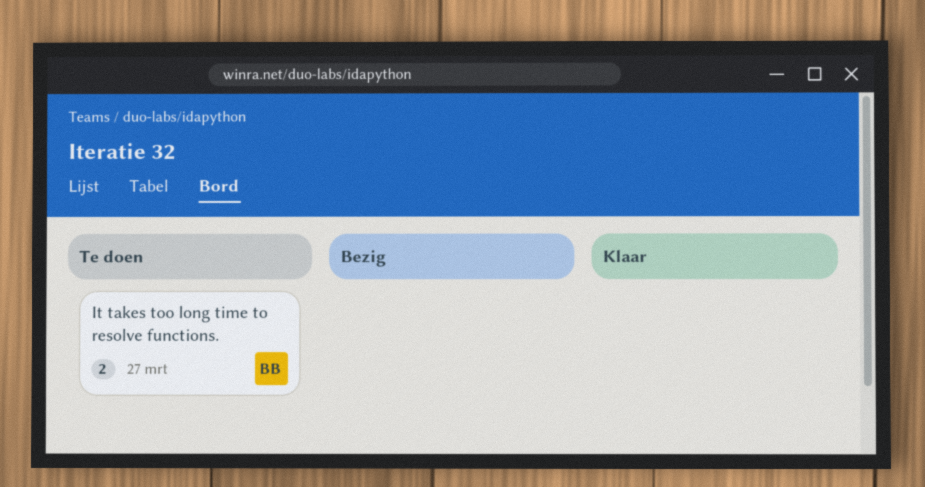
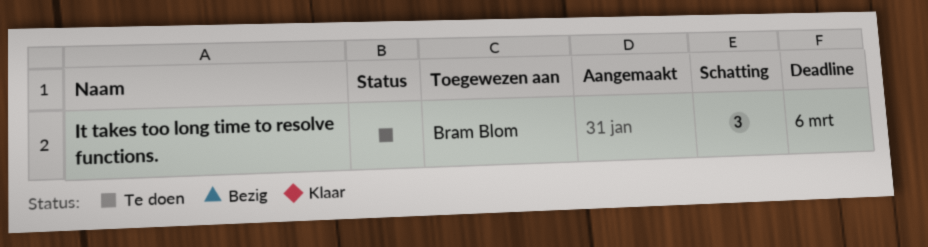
It takes too long time to resolve functions., estimate: 2 -> 3
It takes too long time to resolve functions., due: Mar 27 -> Mar 6

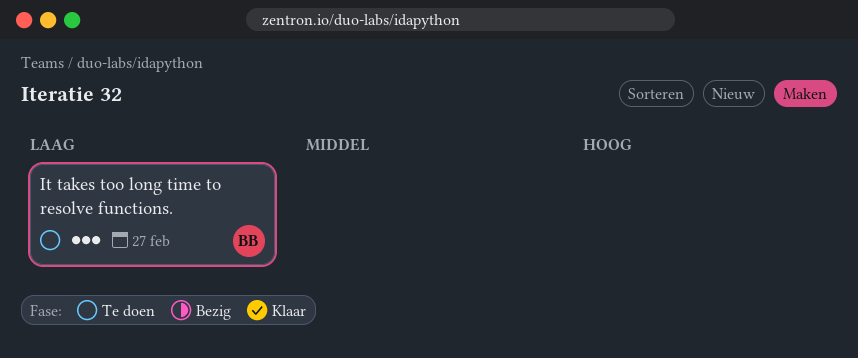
It takes too long time to resolve functions., due: Mar 6 -> Feb 27

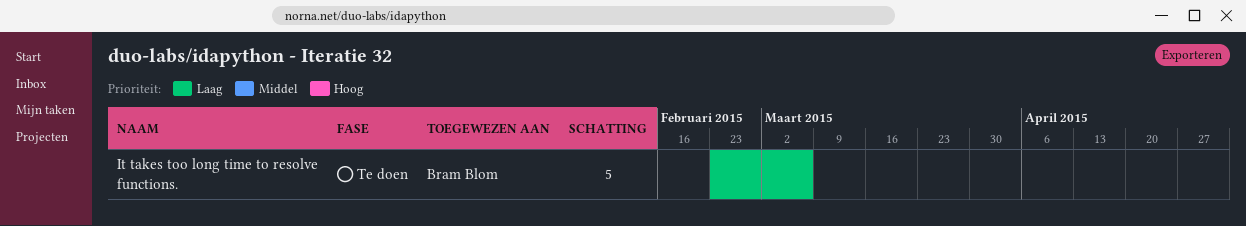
It takes too long time to resolve functions., estimate: 3 -> 5
It takes too long time to resolve functions., due: Feb 27 -> Mar 6

